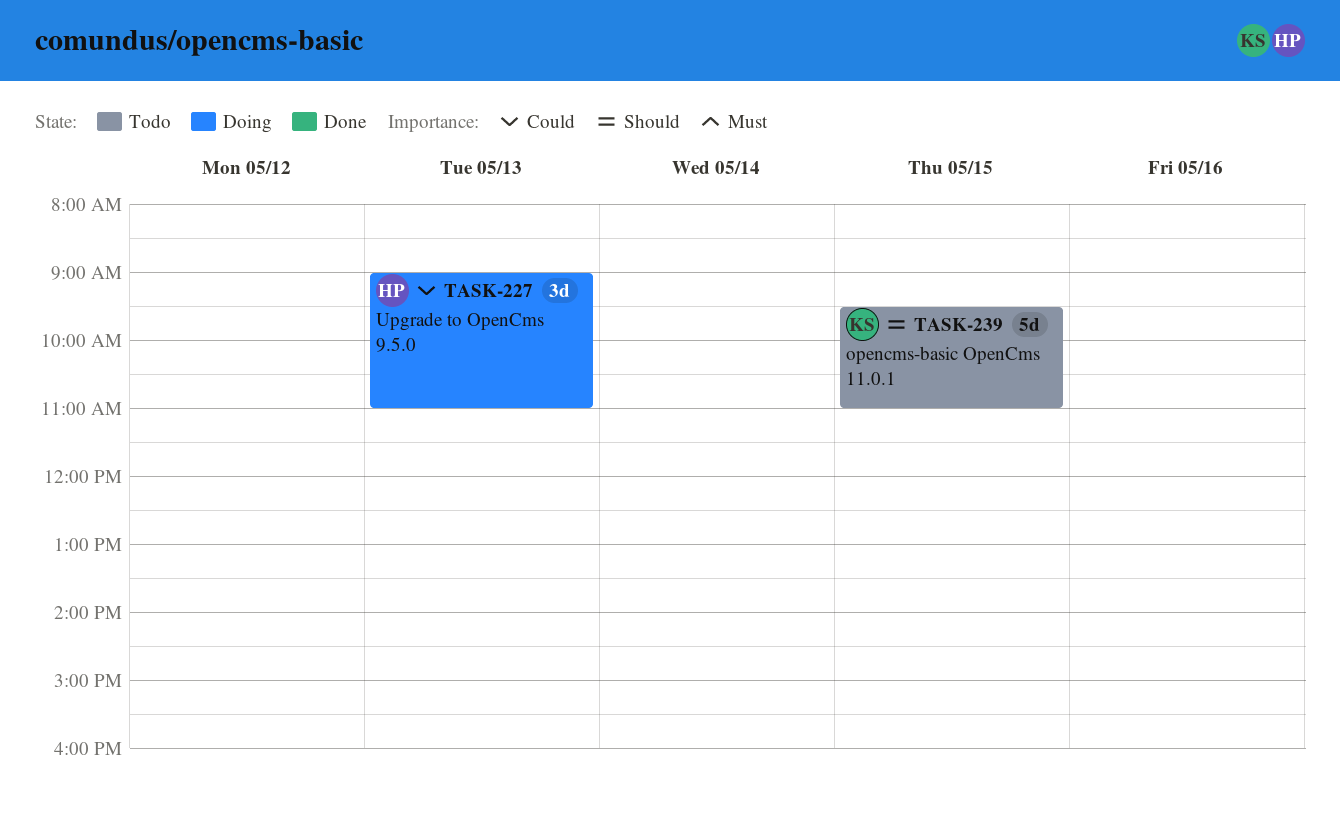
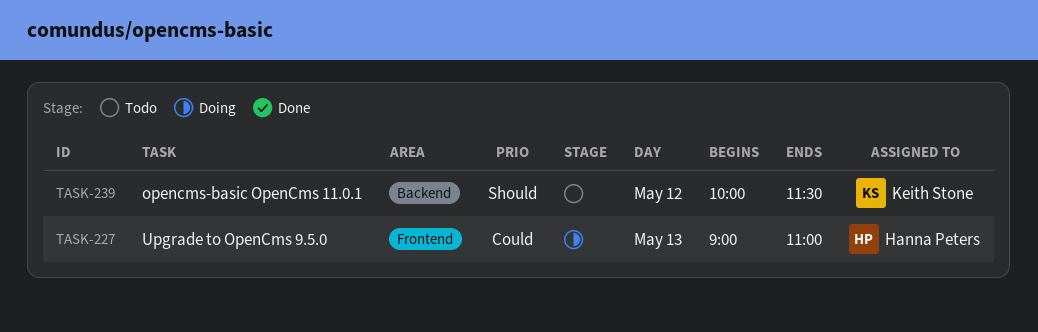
TASK-239, day: May 15 -> May 12
TASK-239, begins: 09:30 -> 10:00
TASK-239, ends: 11:00 -> 11:30

